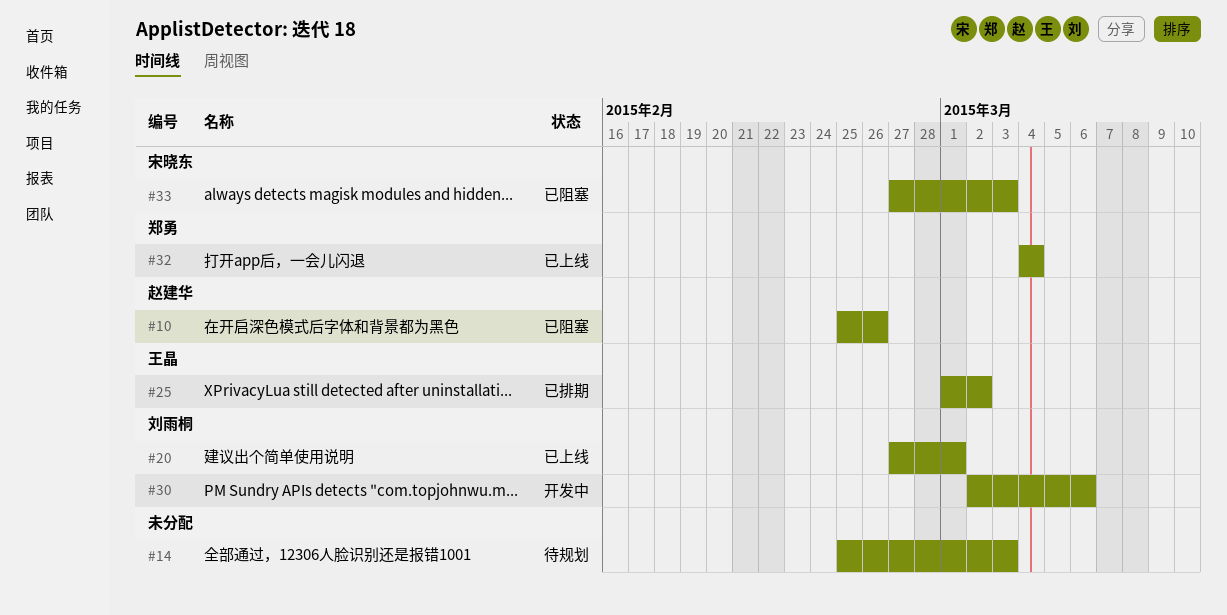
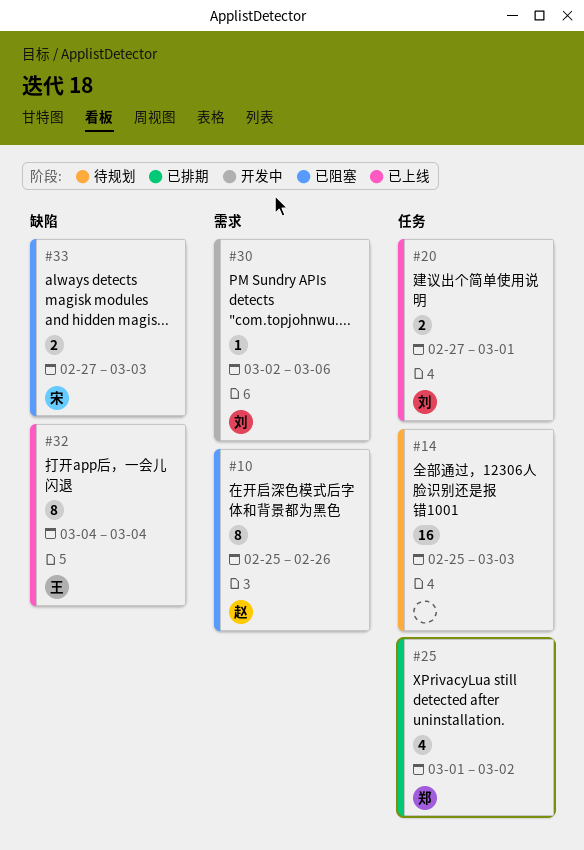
#25, owner: 王晶 -> 郑勇
#32, owner: 郑勇 -> 王晶

